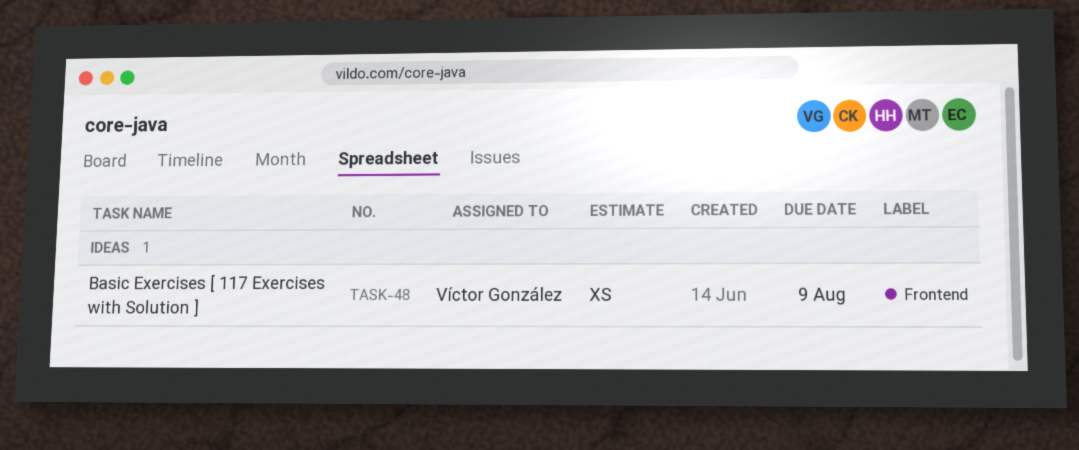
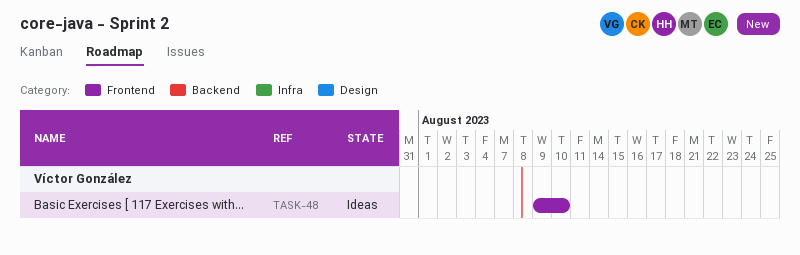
TASK-48, due: Aug 9 -> Aug 10

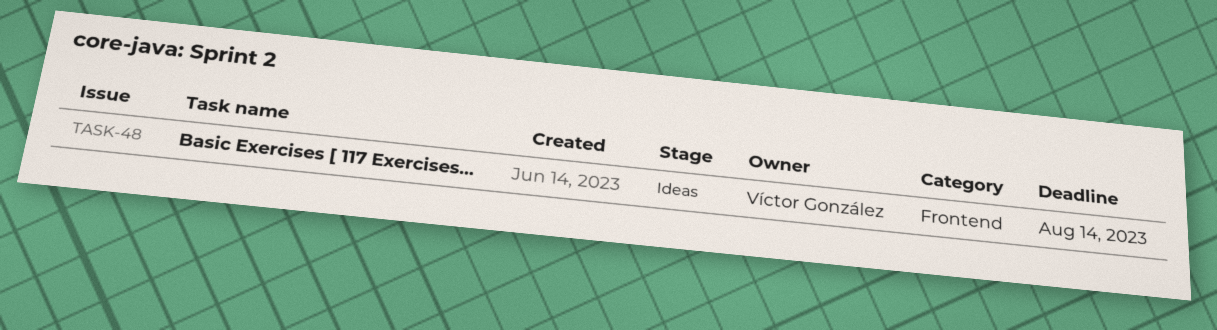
TASK-48, due: Aug 10 -> Aug 14

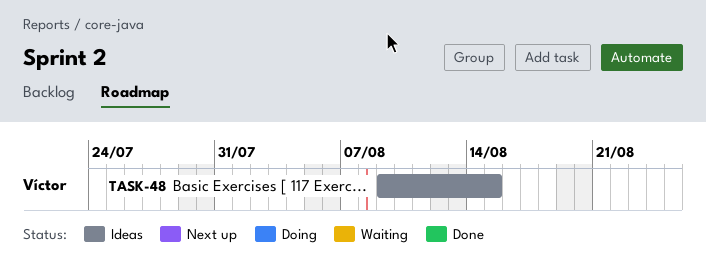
TASK-48, due: Aug 14 -> Aug 15

